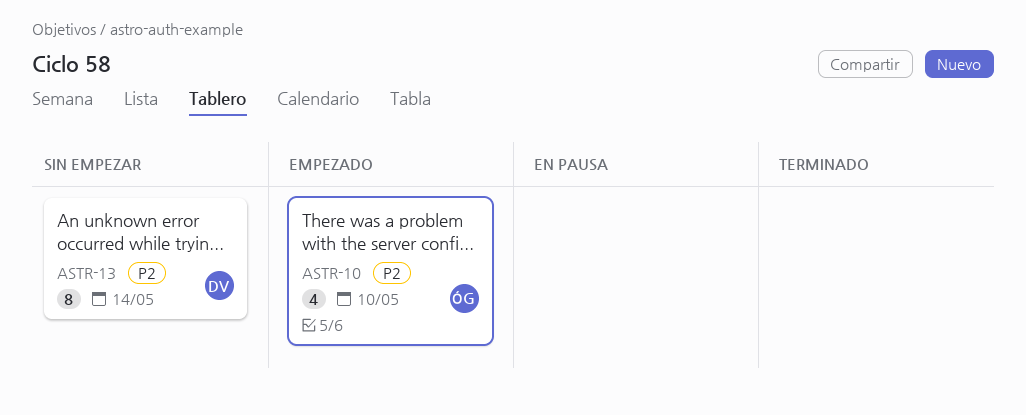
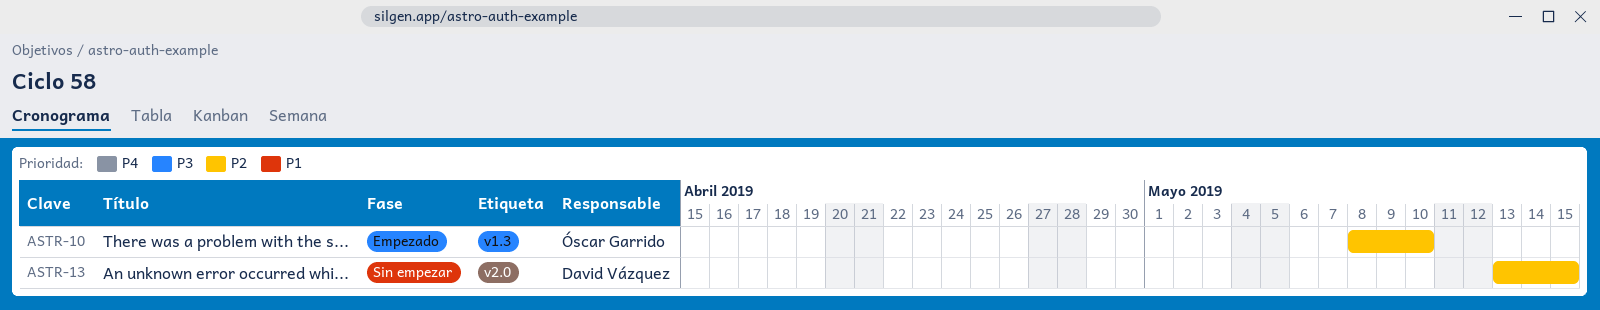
ASTR-13, due: May 14 -> May 15

